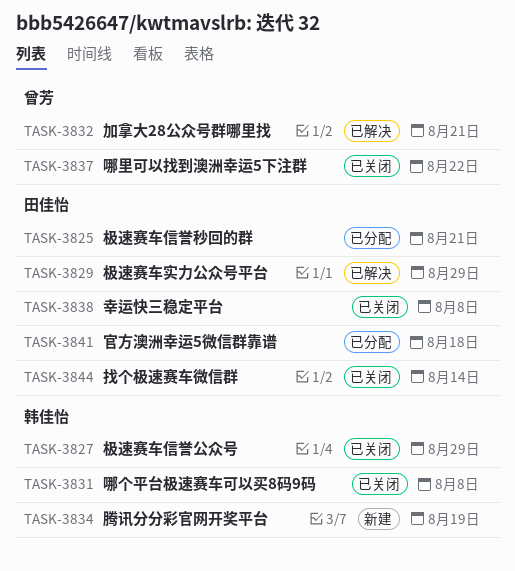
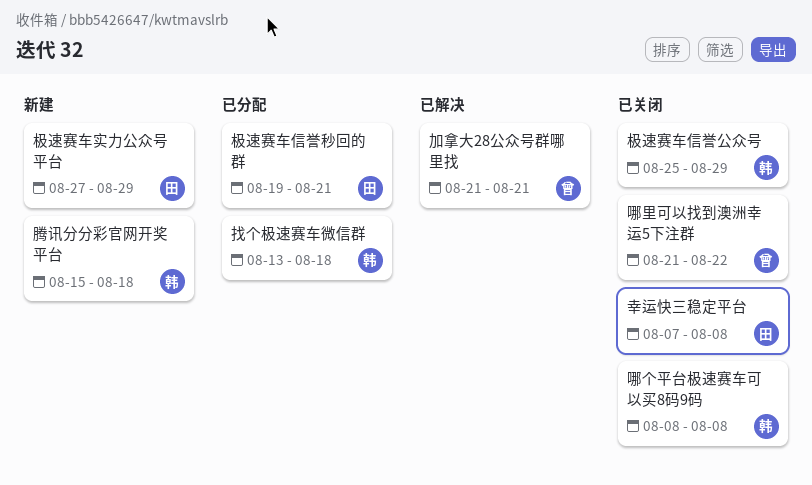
官方澳洲幸运5微信群靠谱: present -> none
找个极速赛车微信群, status: 已关闭 -> 已分配
找个极速赛车微信群, owner: 田佳怡 -> 韩佳怡
找个极速赛车微信群, due: Aug 14 -> Aug 18
极速赛车实力公众号平台, status: 已解决 -> 新建
腾讯分分彩官网开奖平台, due: Aug 19 -> Aug 18

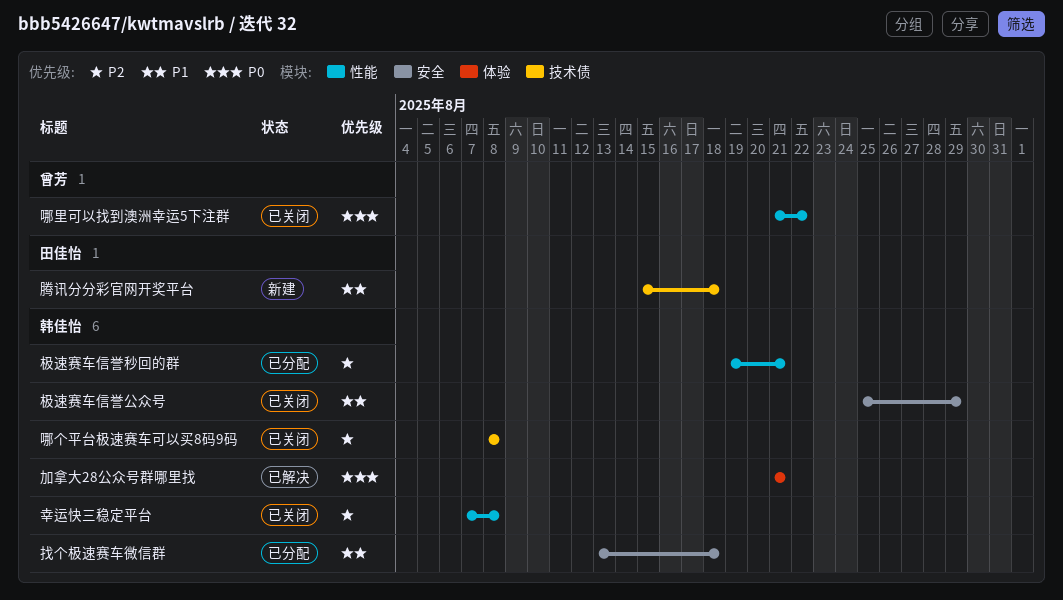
加拿大28公众号群哪里找, owner: 曾芳 -> 韩佳怡
幸运快三稳定平台, owner: 田佳怡 -> 韩佳怡
极速赛车信誉秒回的群, owner: 田佳怡 -> 韩佳怡
极速赛车实力公众号平台: present -> none
腾讯分分彩官网开奖平台, owner: 韩佳怡 -> 田佳怡

